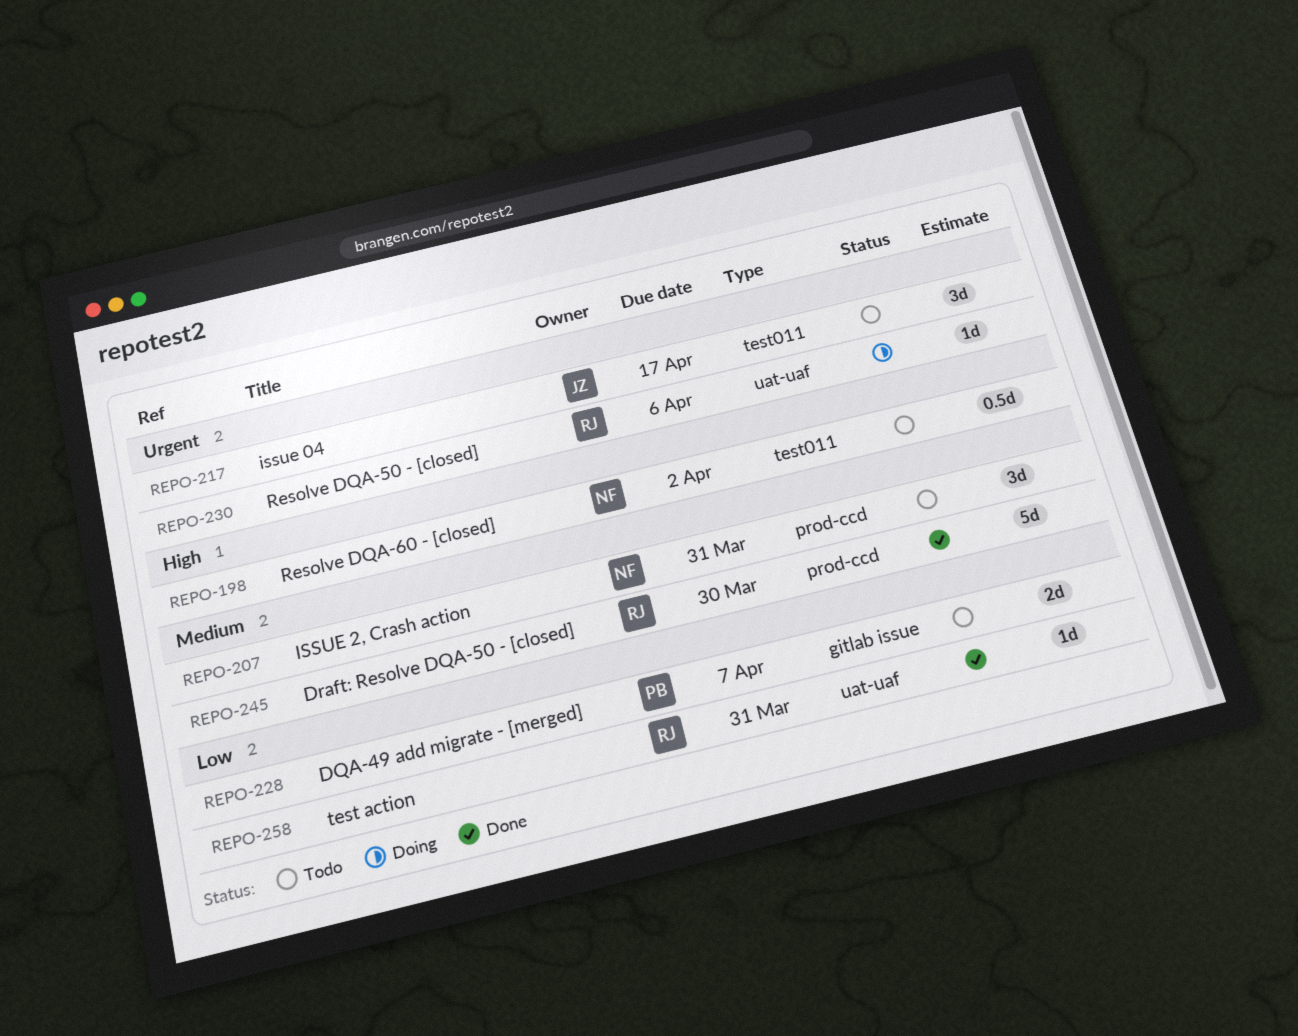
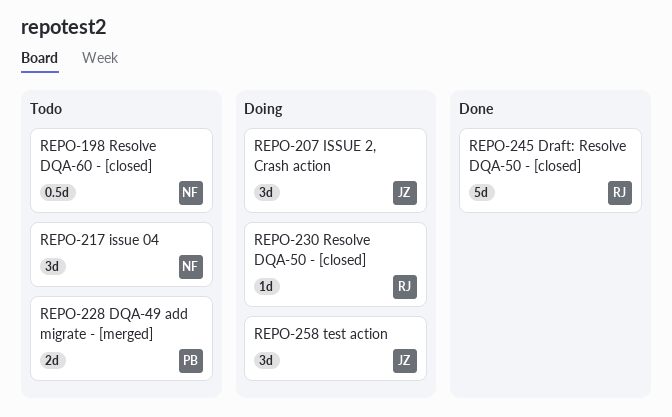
REPO-207, status: Todo -> Doing
REPO-207, owner: NF -> JZ
REPO-217, owner: JZ -> NF
REPO-258, status: Done -> Doing
REPO-258, owner: RJ -> JZ
REPO-258, estimate: 1d -> 3d

